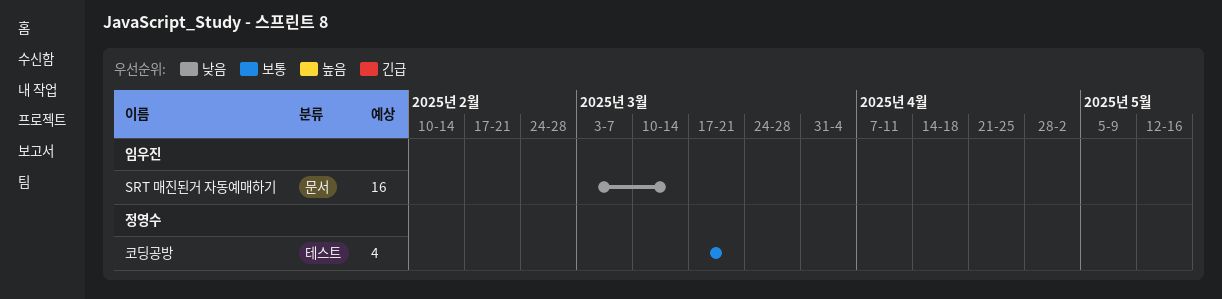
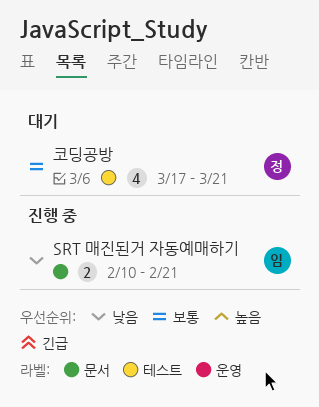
SRT 매진된거 자동예매하기, estimate: 16 -> 2
SRT 매진된거 자동예매하기, start: Mar 3 -> Feb 10
SRT 매진된거 자동예매하기, due: Mar 14 -> Feb 21

